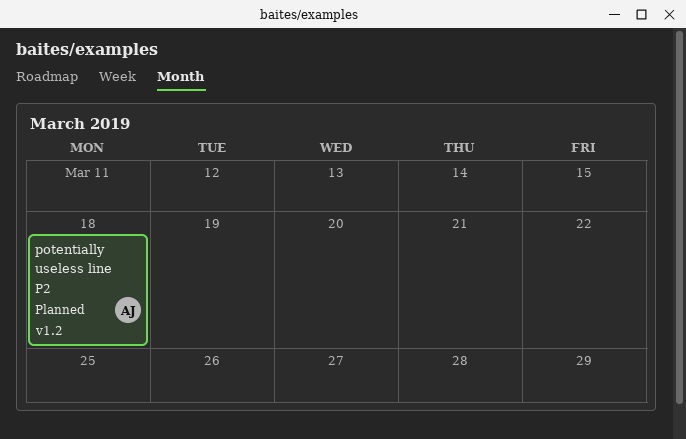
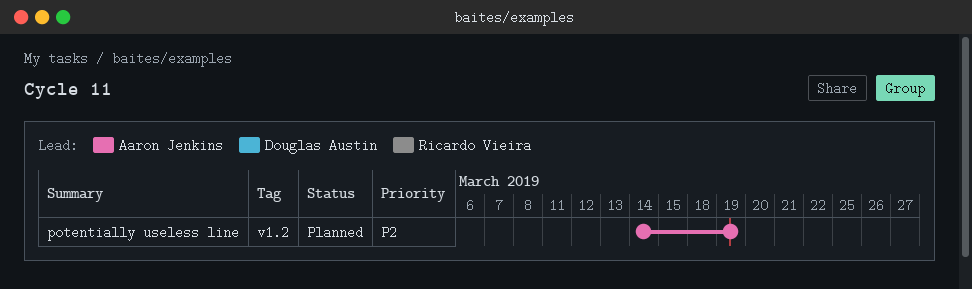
potentially useless line, due: Mar 18 -> Mar 19

